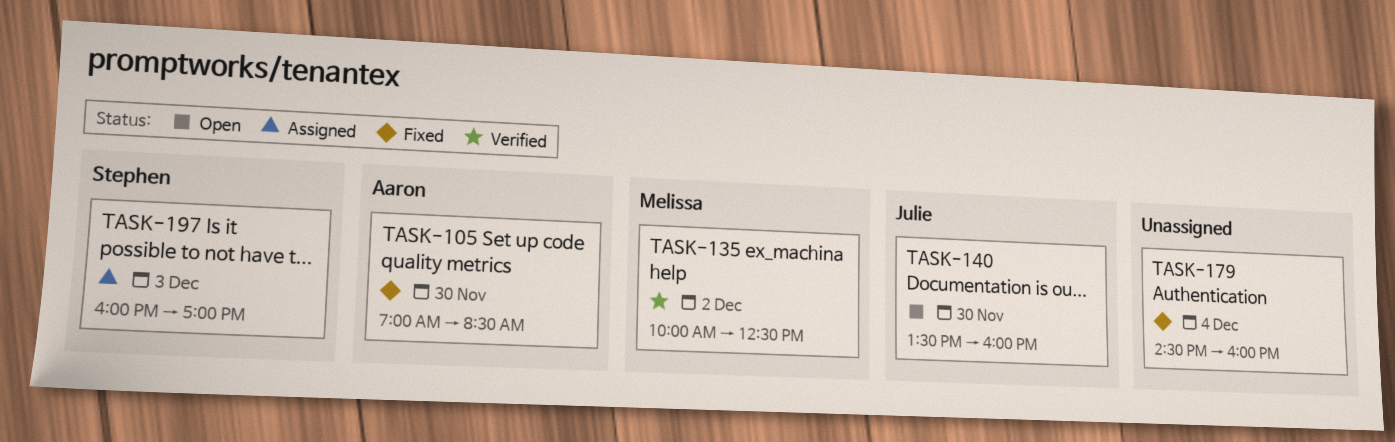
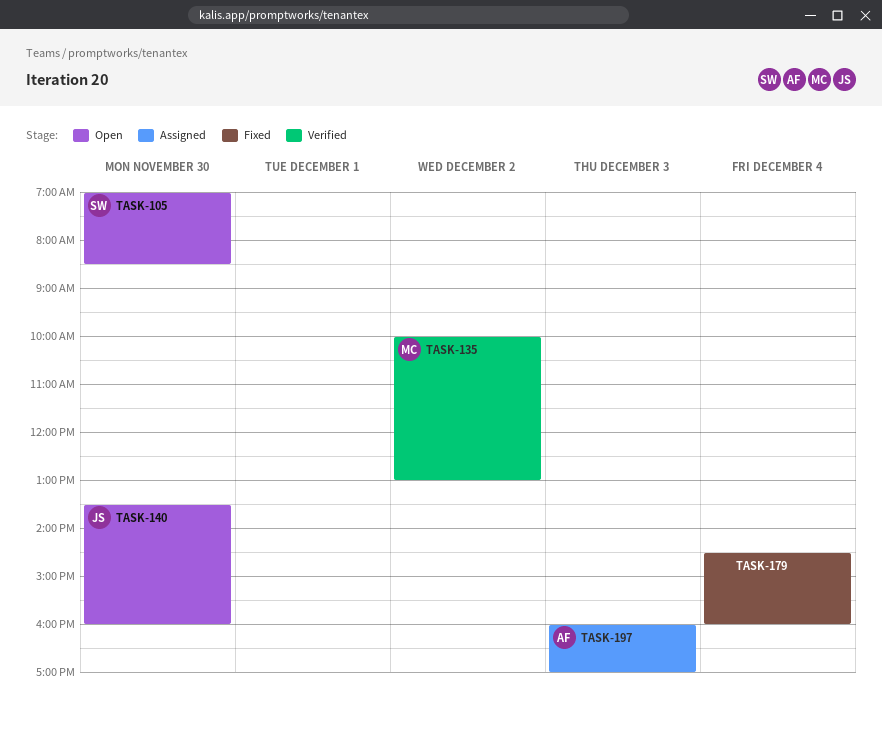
TASK-105, status: Fixed -> Open
TASK-105, owner: Aaron -> Stephen
TASK-135, ends: 12:30 -> 13:00
TASK-197, owner: Stephen -> Aaron

